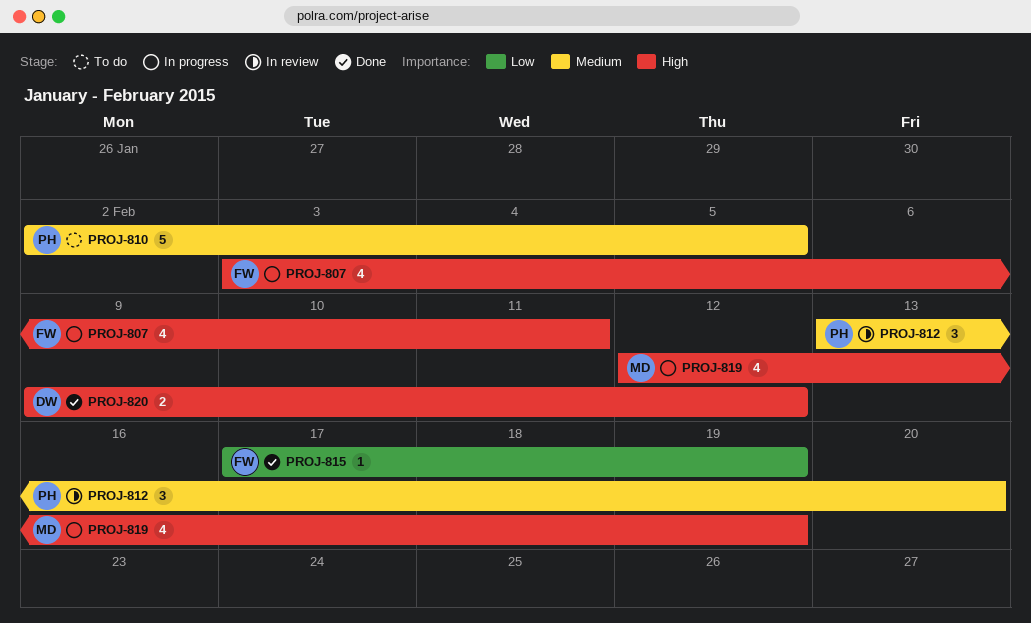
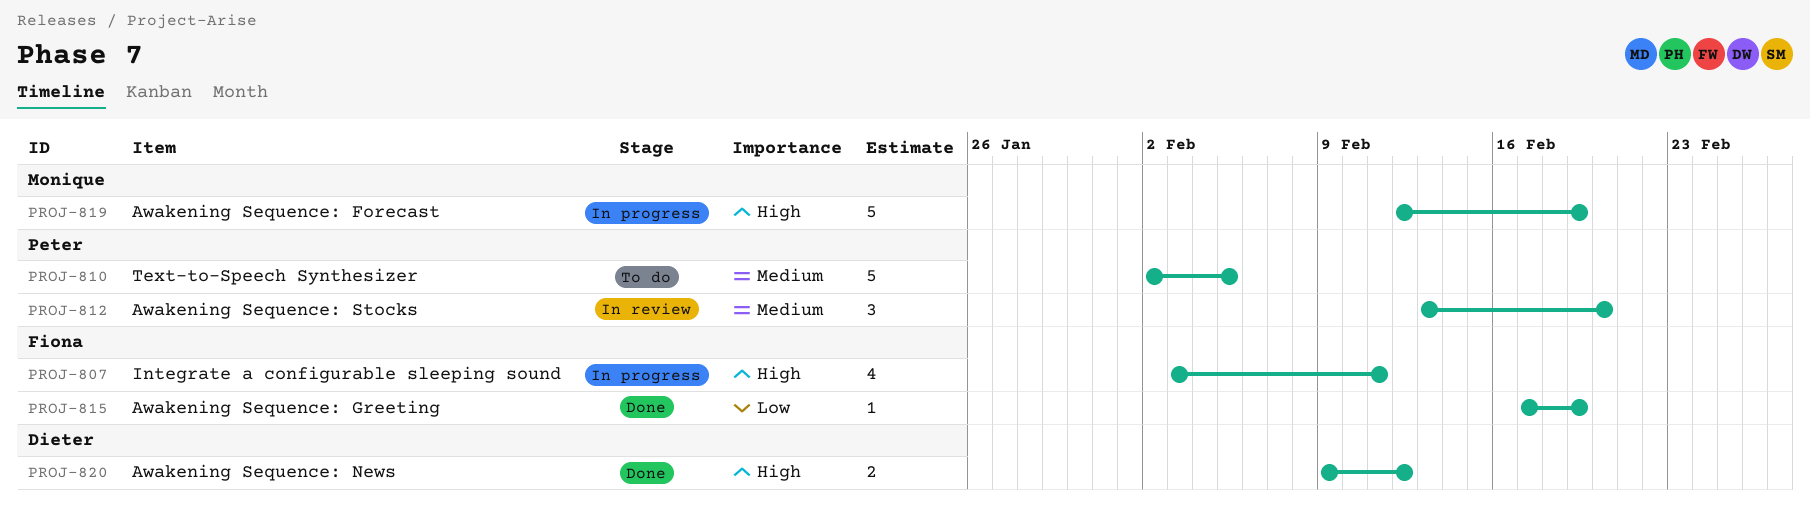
PROJ-819, estimate: 4 -> 5

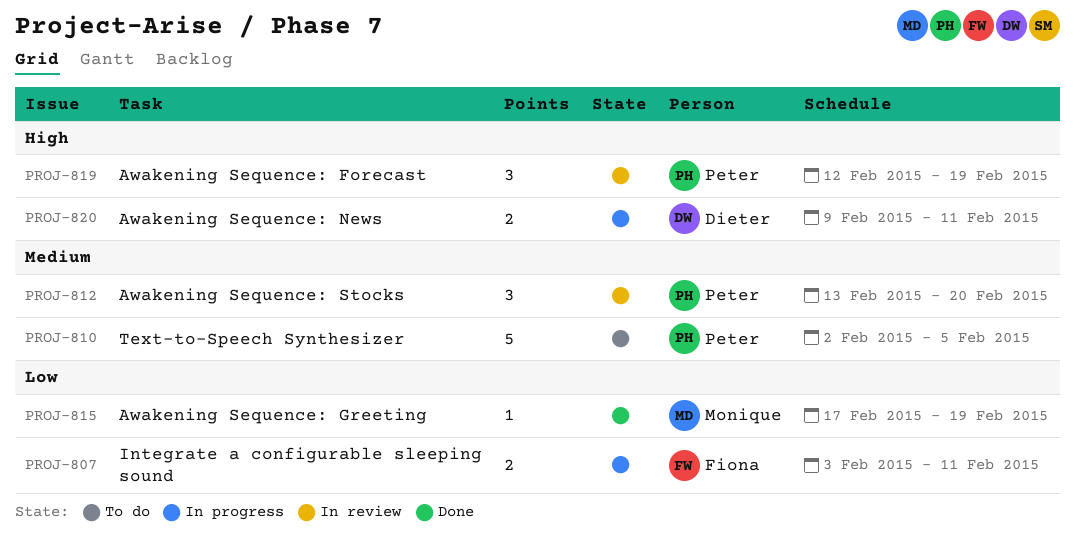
PROJ-807, priority: High -> Low
PROJ-807, estimate: 4 -> 2
PROJ-815, owner: Fiona -> Monique
PROJ-819, status: In progress -> In review
PROJ-819, owner: Monique -> Peter
PROJ-819, estimate: 5 -> 3
PROJ-820, status: Done -> In progress
PROJ-820, due: Feb 12 -> Feb 11

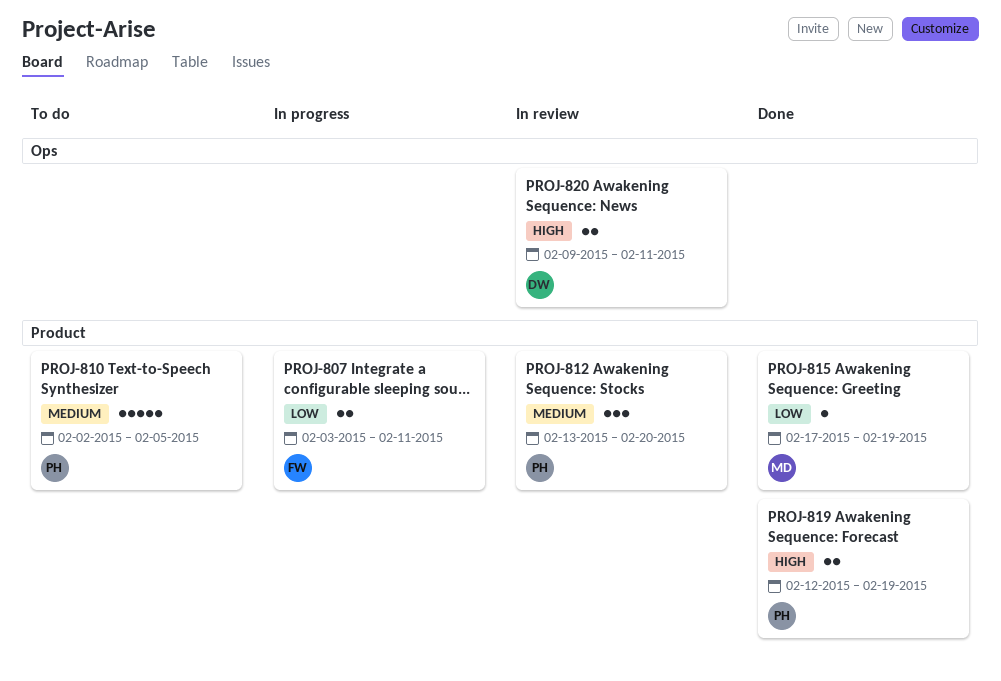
PROJ-819, status: In review -> Done
PROJ-819, estimate: 3 -> 2
PROJ-820, status: In progress -> In review

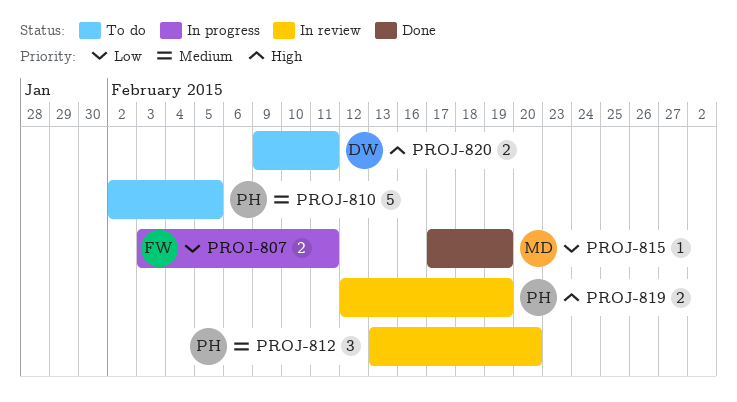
PROJ-819, status: Done -> In review
PROJ-820, status: In review -> To do

